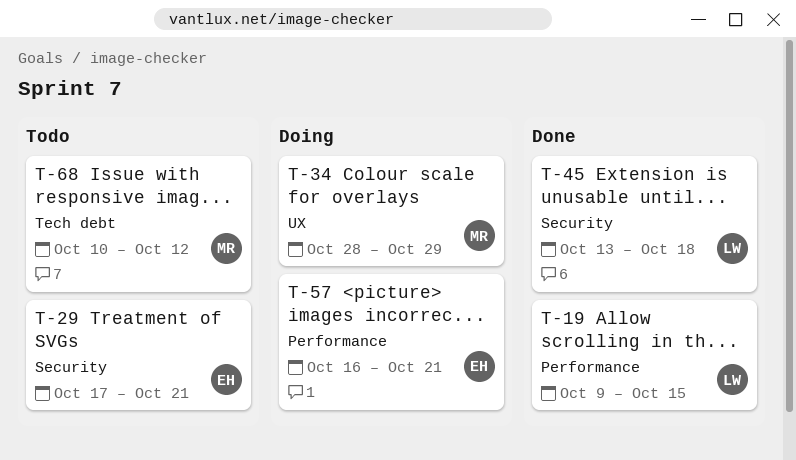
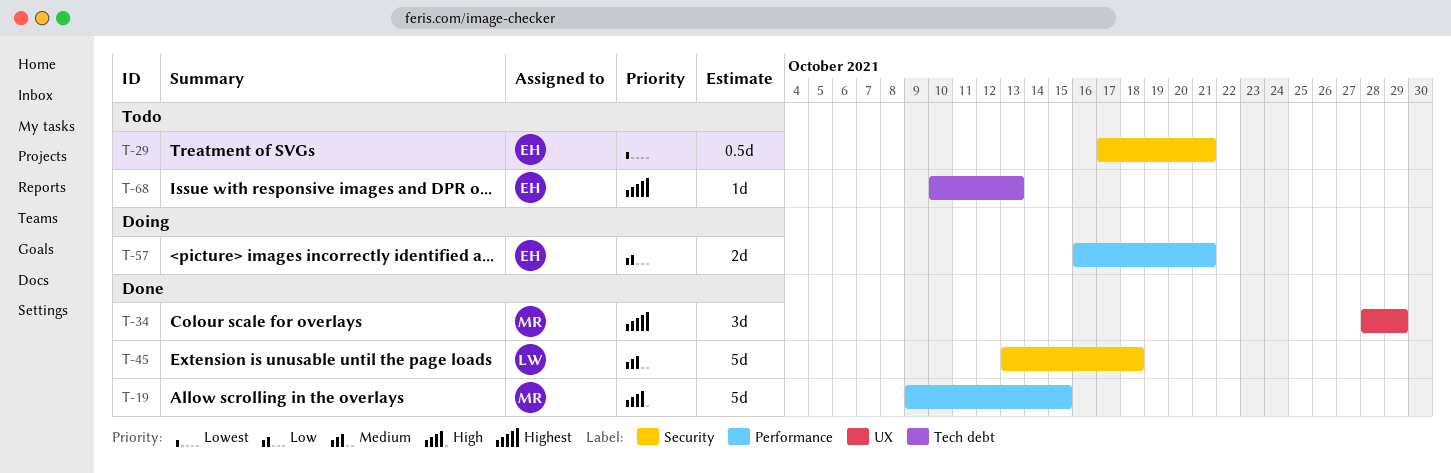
T-19, owner: LW -> MR
T-34, status: Doing -> Done
T-68, owner: MR -> EH
T-68, due: Oct 12 -> Oct 13

